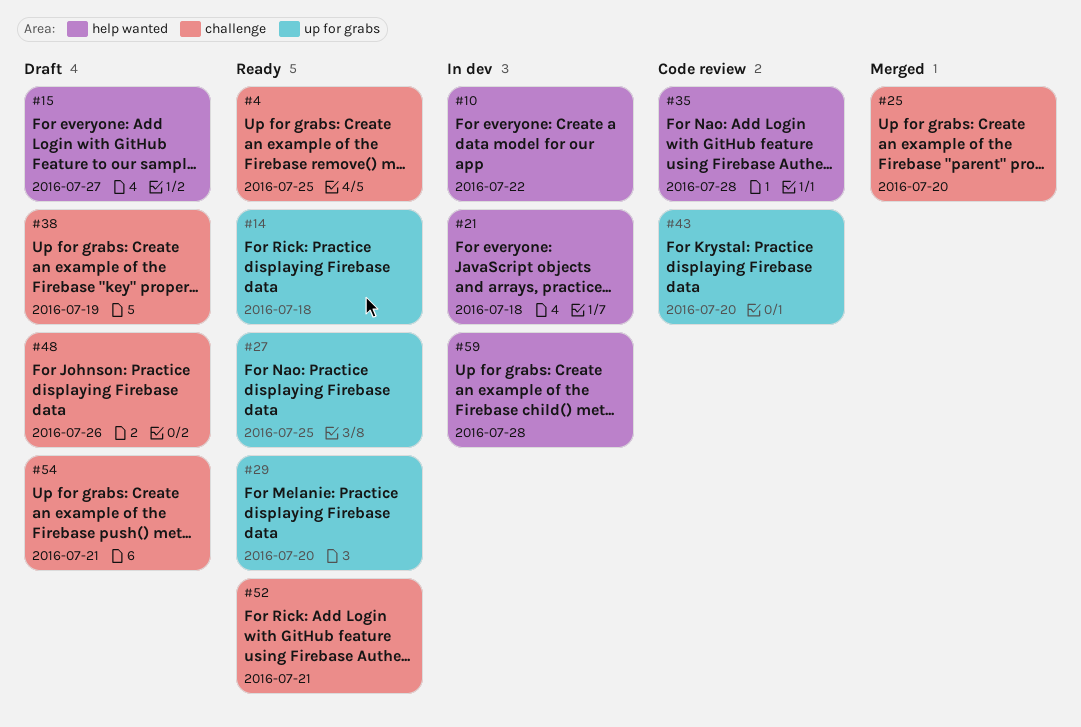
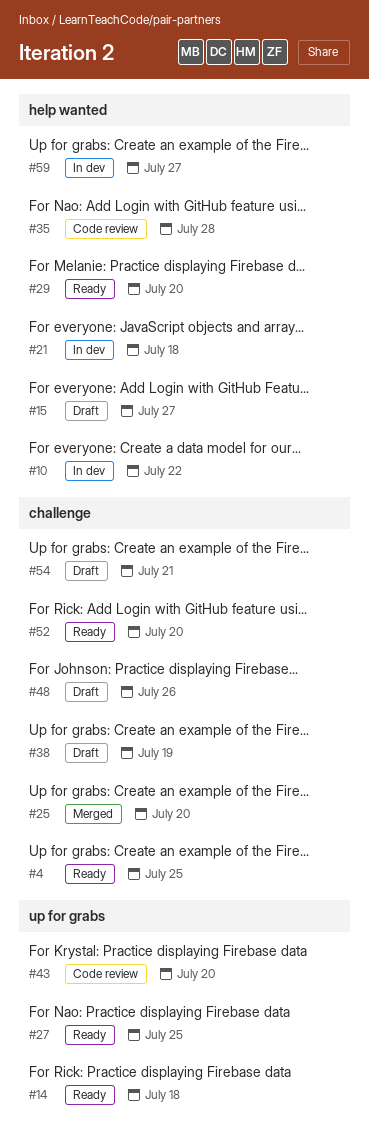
#29, label: up for grabs -> help wanted
#52, due: Jul 21 -> Jul 20
#59, due: Jul 28 -> Jul 27

